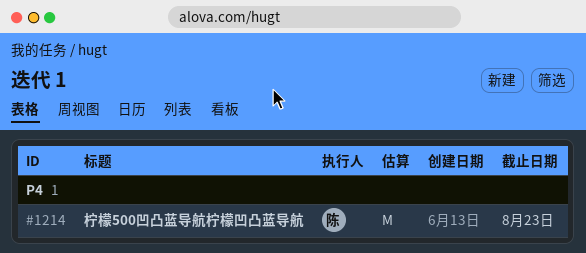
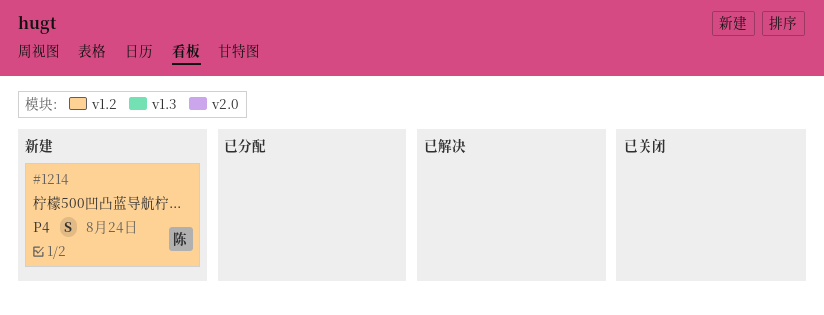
#1214, estimate: M -> S
#1214, due: Aug 23 -> Aug 24

